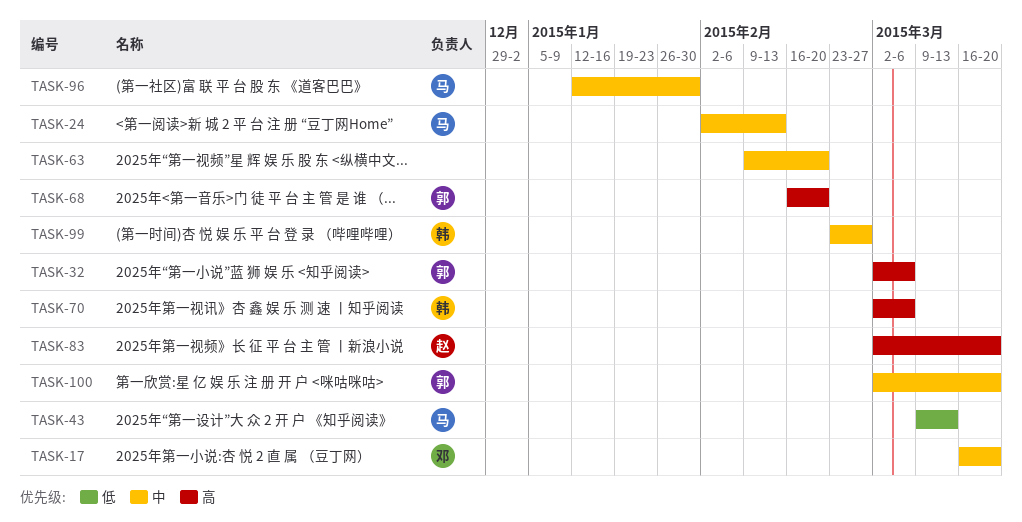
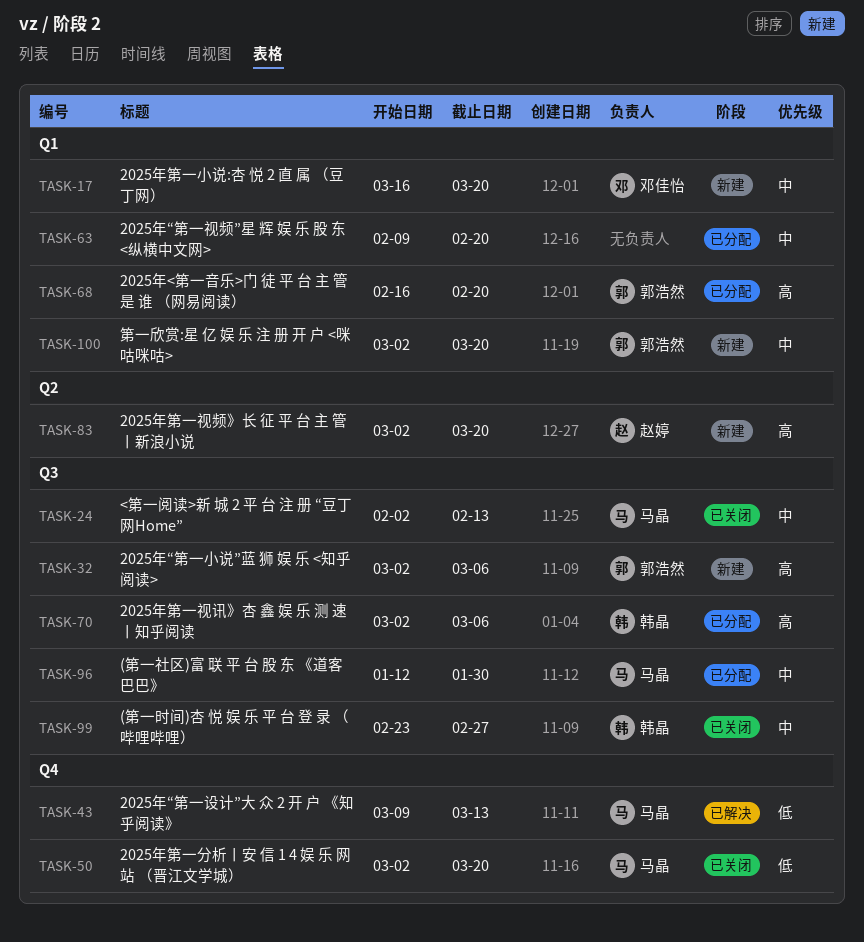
TASK-50: none -> present

